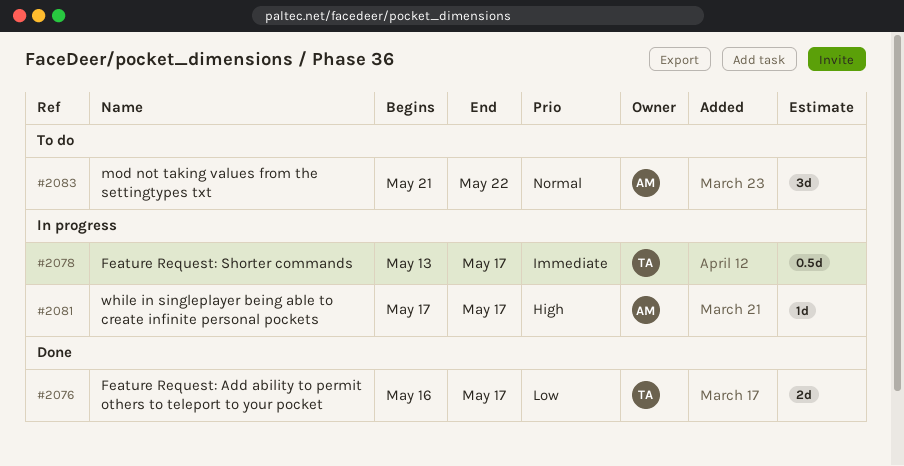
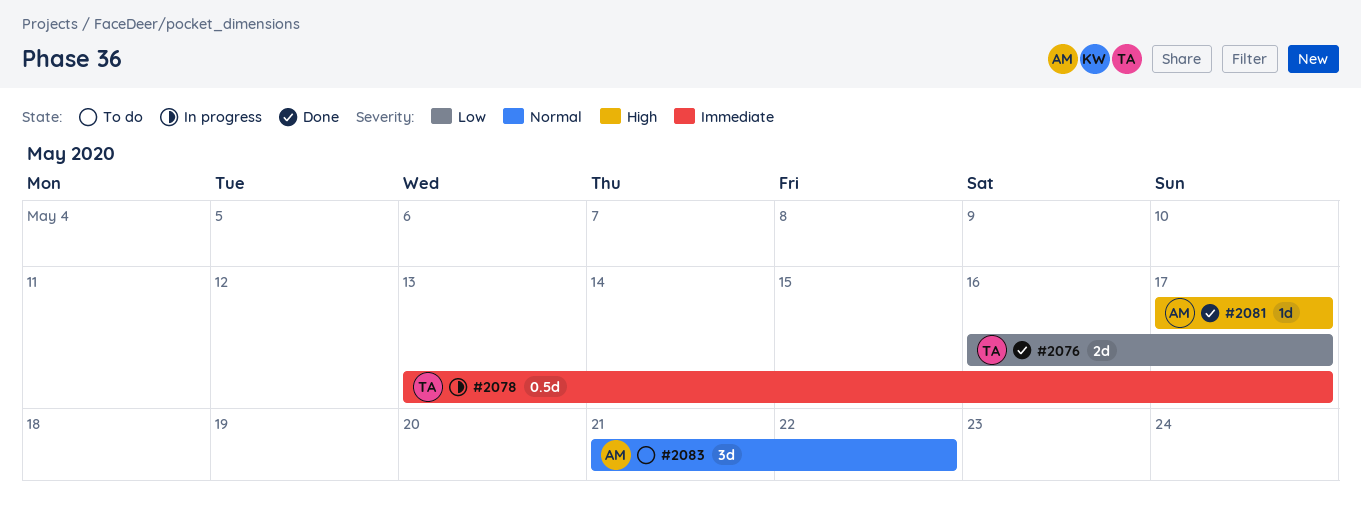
#2081, status: In progress -> Done

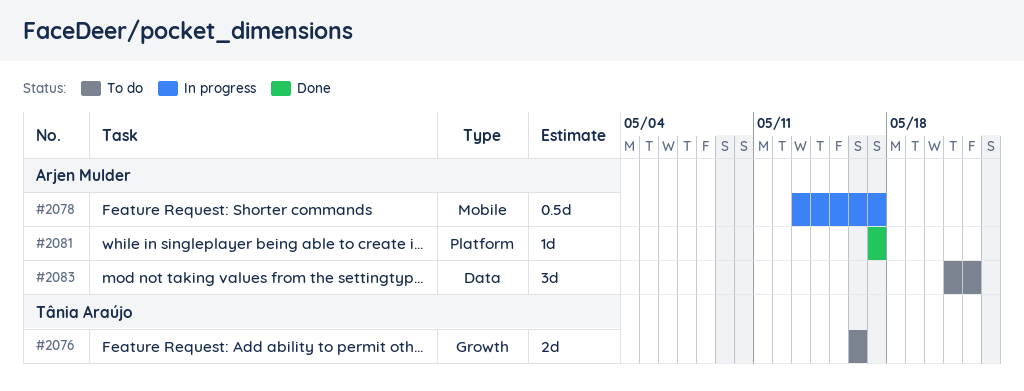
#2076, status: Done -> To do
#2076, due: May 17 -> May 16
#2078, owner: Tânia Araújo -> Arjen Mulder

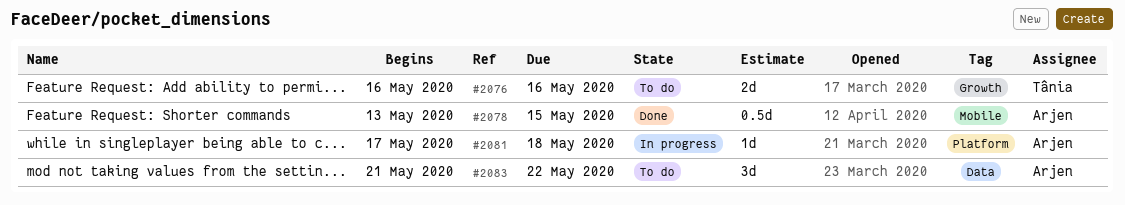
#2078, status: In progress -> Done
#2078, due: May 17 -> May 15
#2081, status: Done -> In progress
#2081, due: May 17 -> May 18

